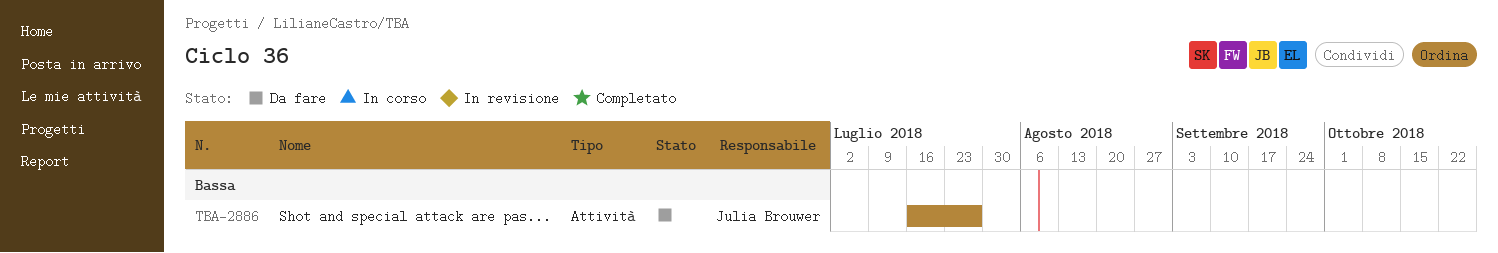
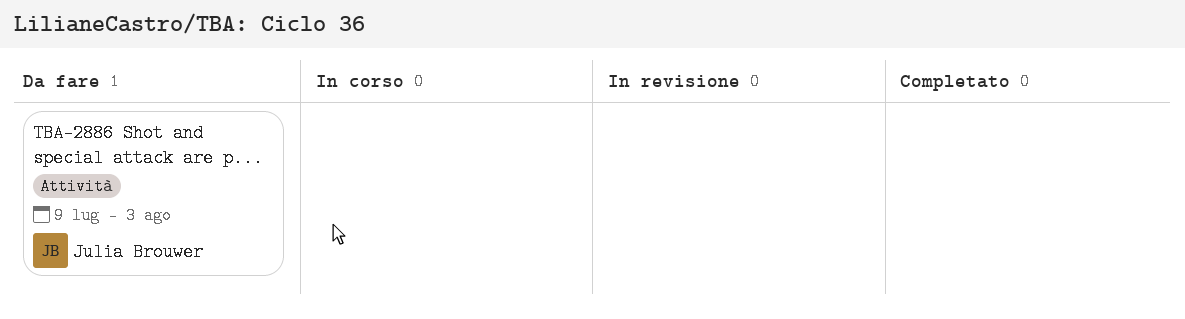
TBA-2886, start: Jul 16 -> Jul 9
TBA-2886, due: Jul 27 -> Aug 3

